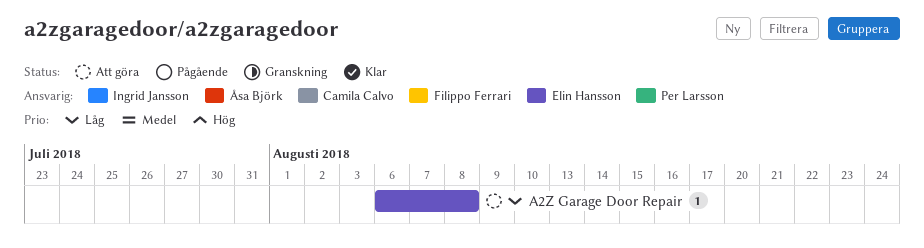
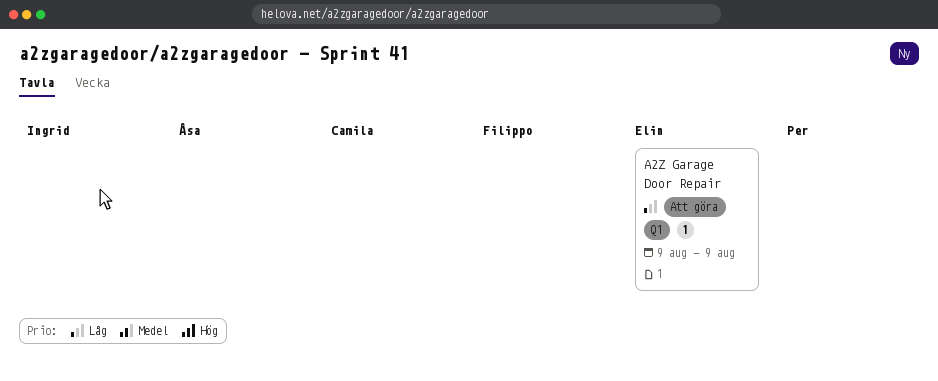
A2Z Garage Door Repair, start: Aug 6 -> Aug 9
A2Z Garage Door Repair, due: Aug 8 -> Aug 9

